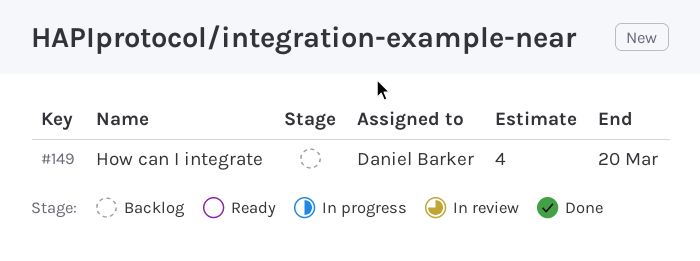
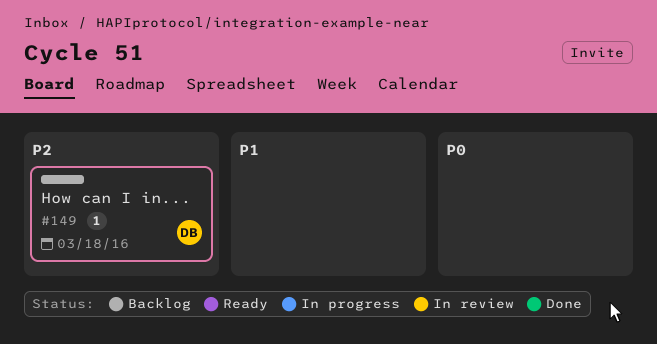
#149, estimate: 4 -> 1
#149, due: Mar 20 -> Mar 18

